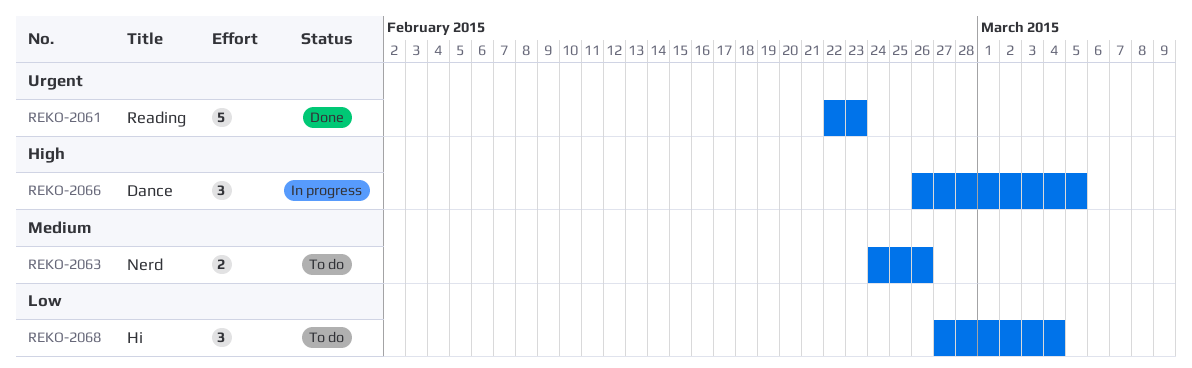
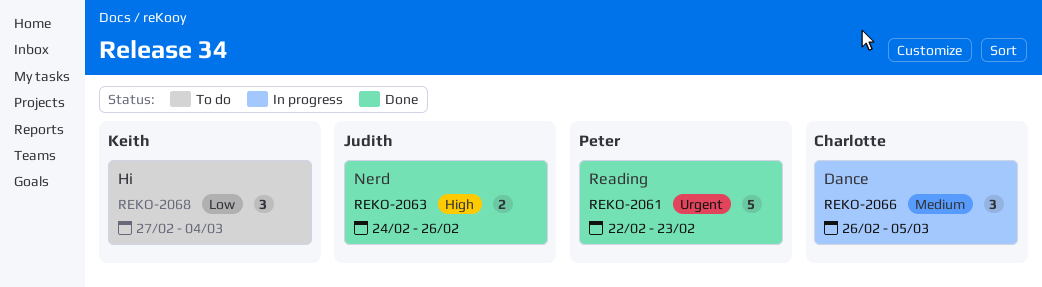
REKO-2063, status: To do -> Done
REKO-2063, priority: Medium -> High
REKO-2066, priority: High -> Medium

